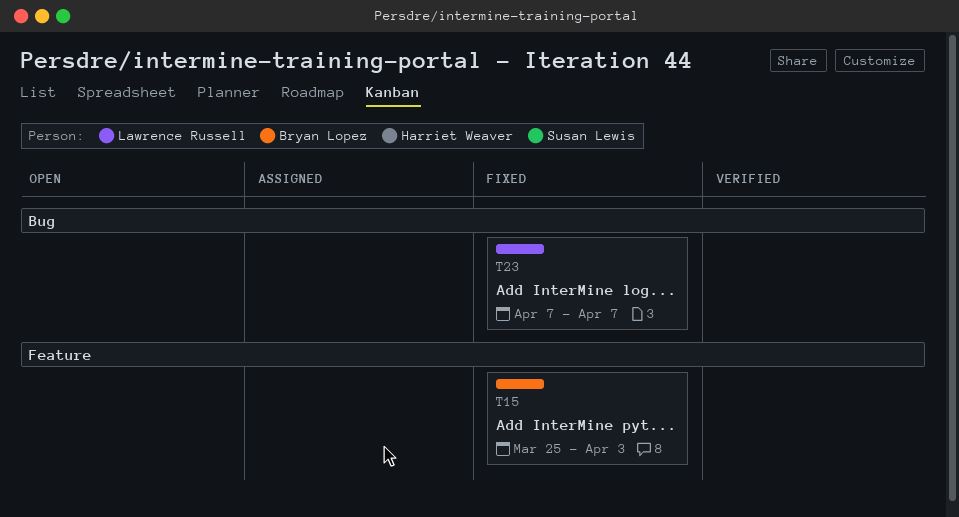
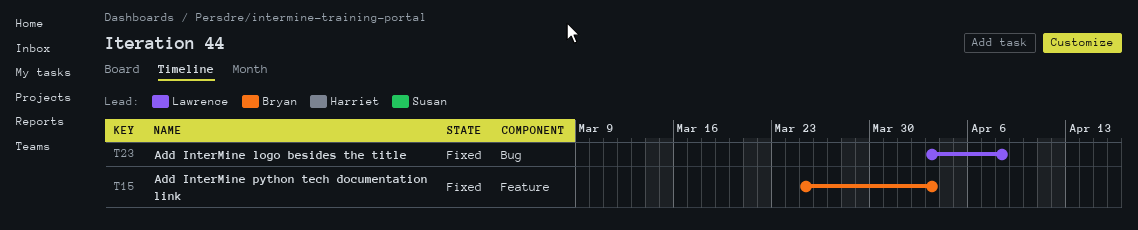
T23, start: Apr 7 -> Apr 3
T23, due: Apr 7 -> Apr 8

